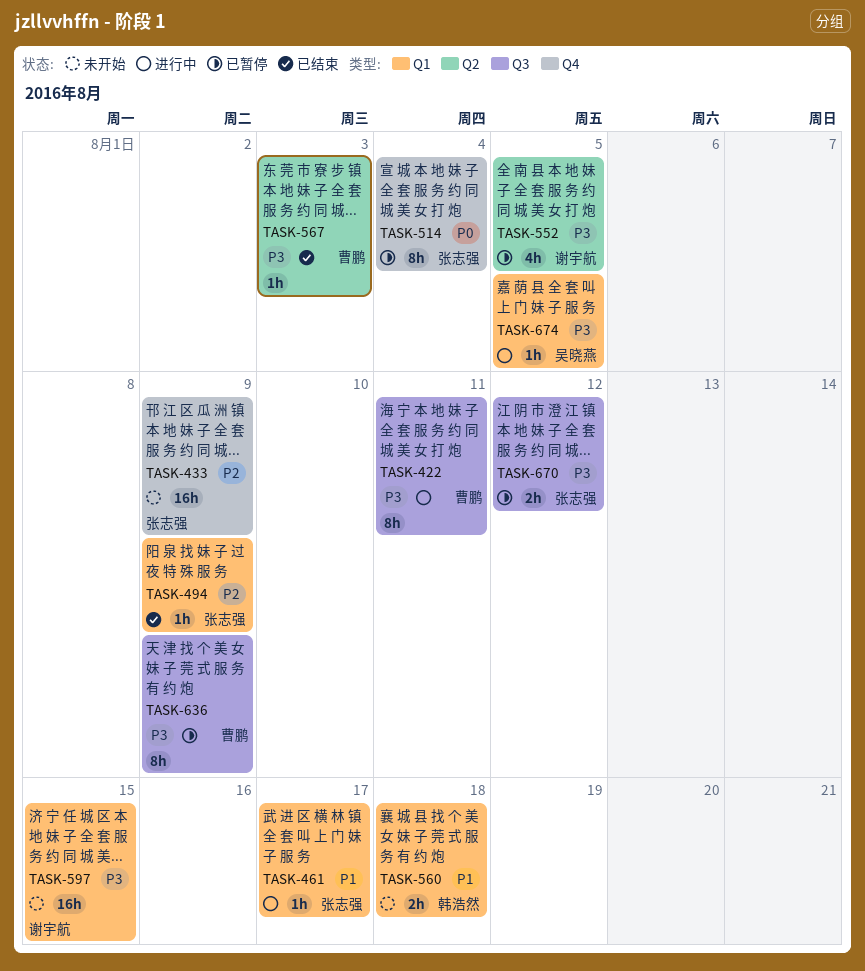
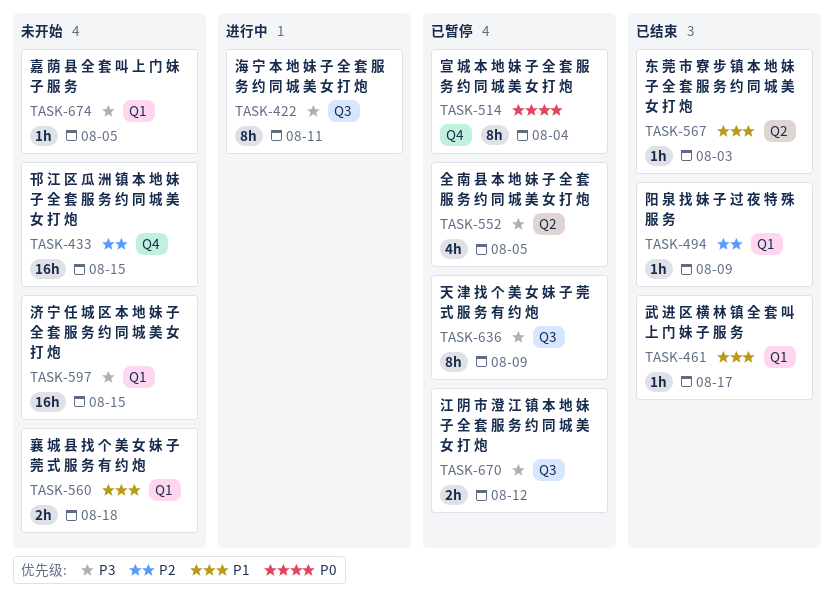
TASK-433, due: Aug 9 -> Aug 15
TASK-461, status: 进行中 -> 已结束
TASK-567, priority: P3 -> P1
TASK-674, status: 进行中 -> 未开始

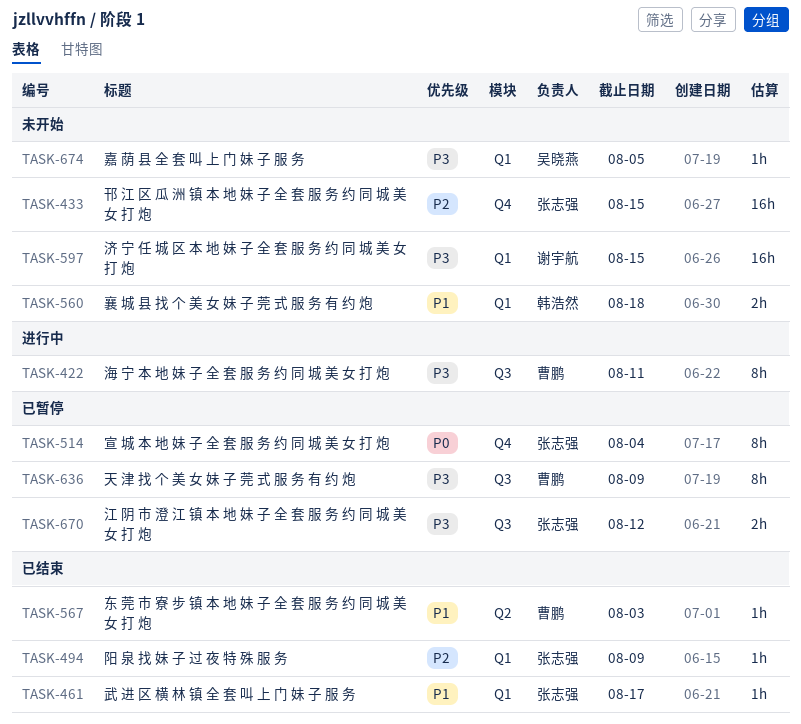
TASK-552: present -> none

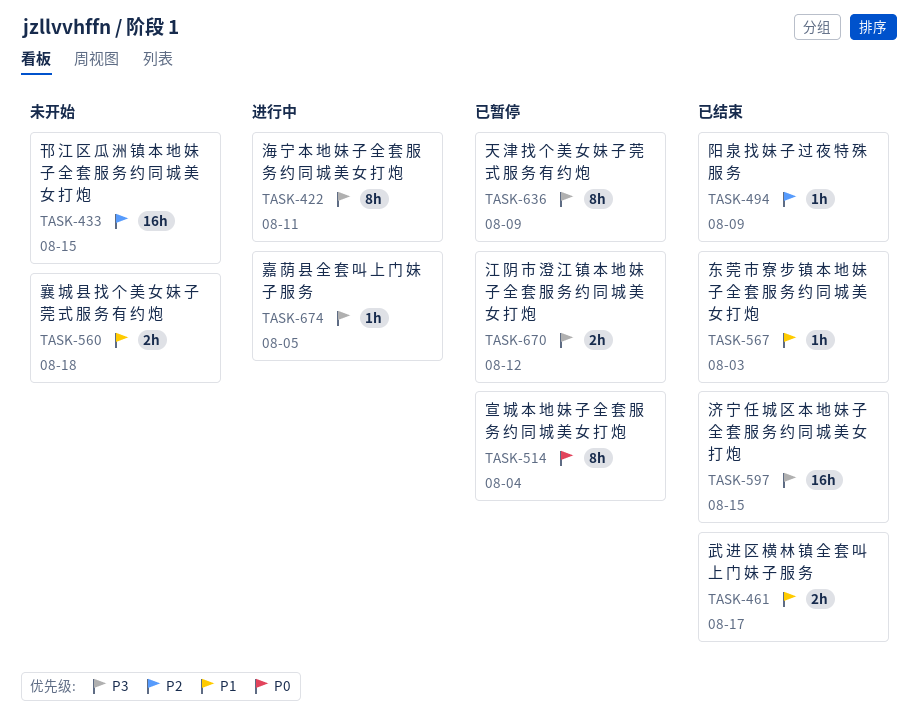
TASK-461, estimate: 1h -> 2h
TASK-597, status: 未开始 -> 已结束
TASK-674, status: 未开始 -> 进行中

